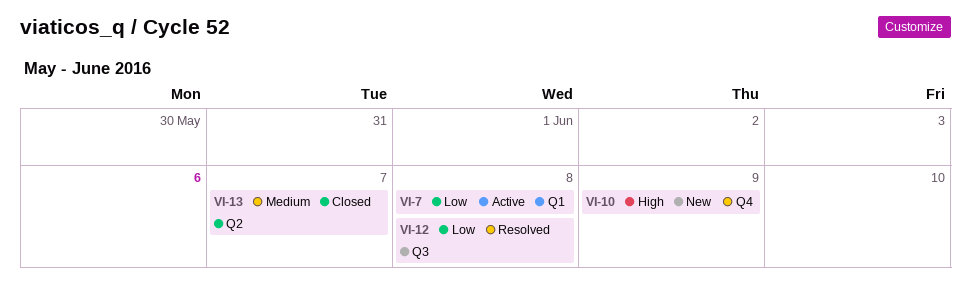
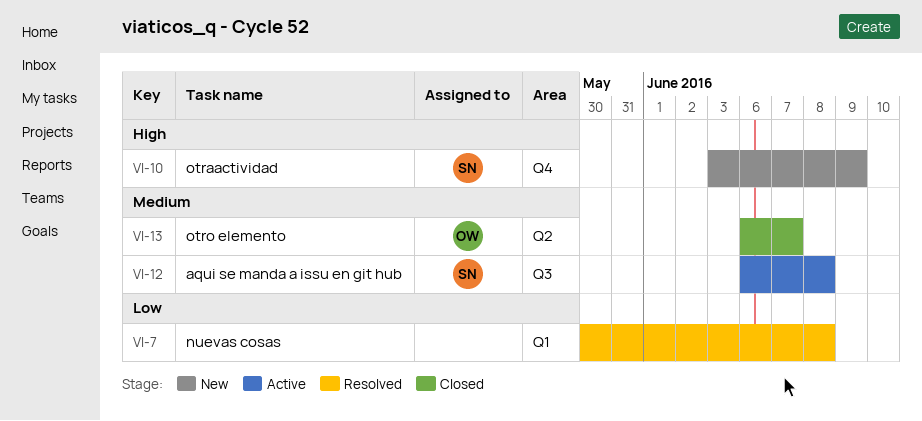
VI-7, status: Active -> Resolved
VI-12, status: Resolved -> Active
VI-12, priority: Low -> Medium

